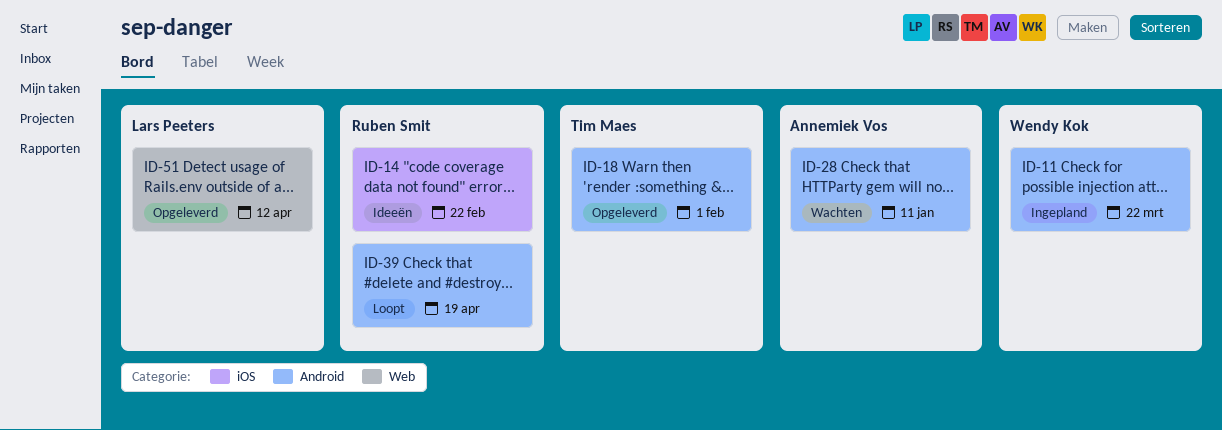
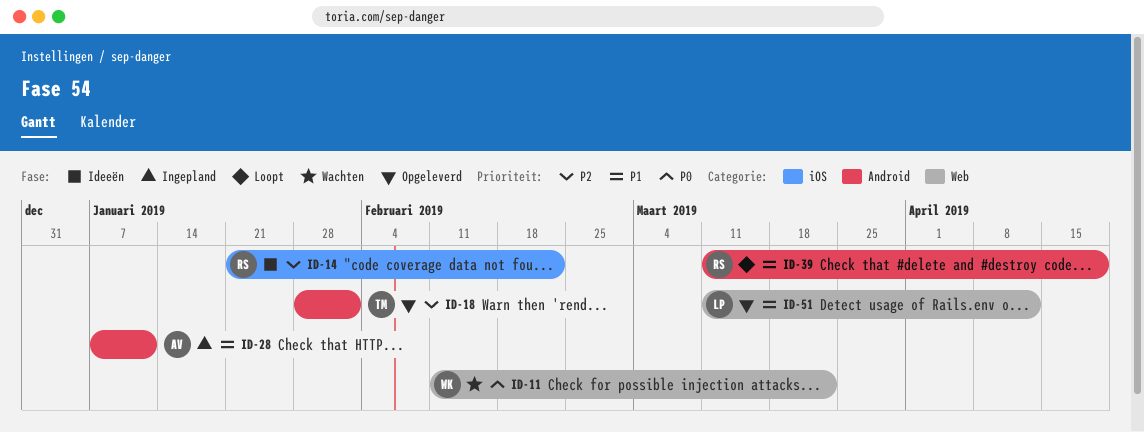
ID-11, status: Ingepland -> Wachten
ID-11, label: Android -> Web
ID-28, status: Wachten -> Ingepland

